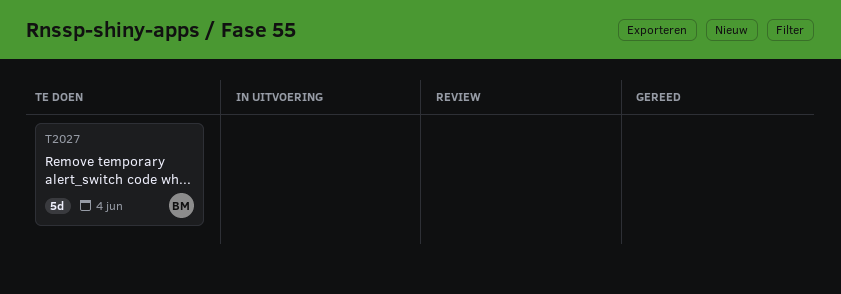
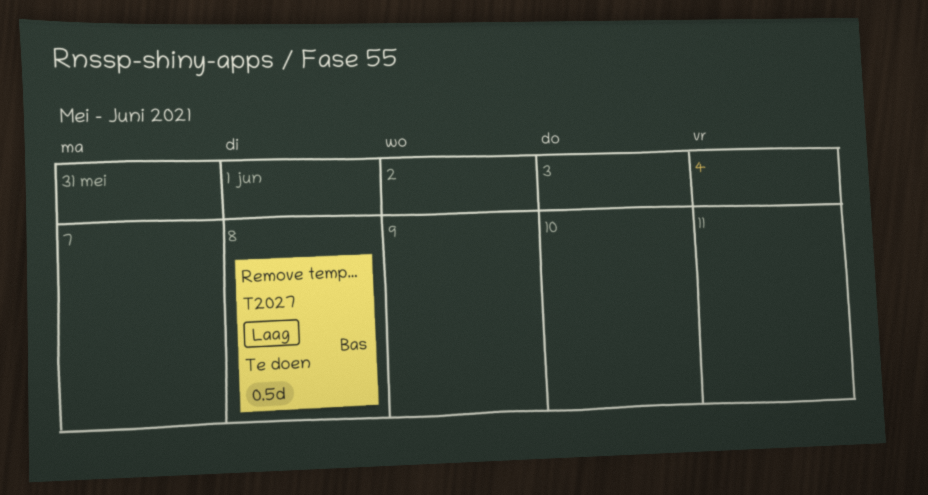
T2027, estimate: 5d -> 0.5d
T2027, due: Jun 4 -> Jun 8

